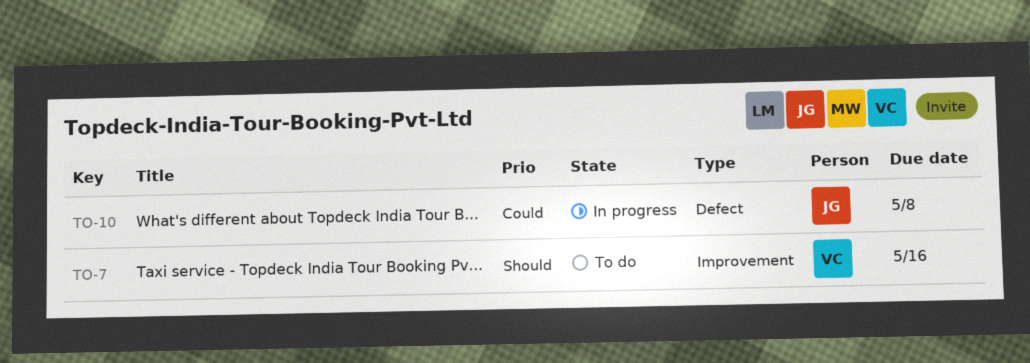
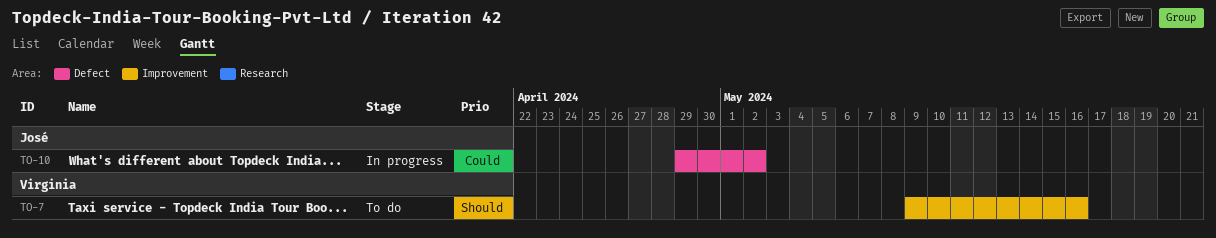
TO-10, due: May 8 -> May 2

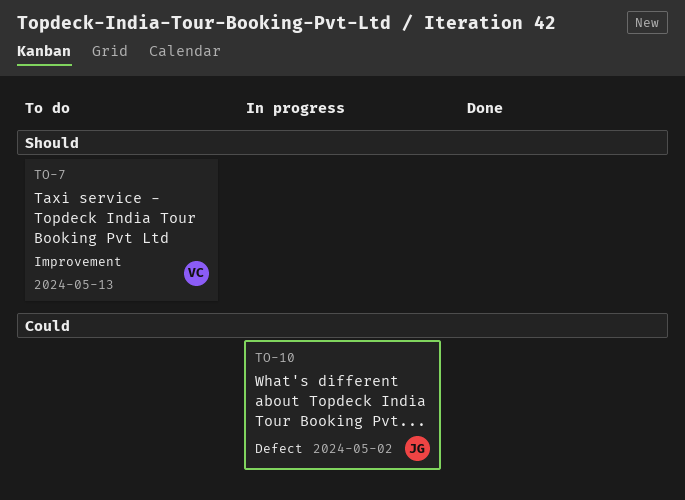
TO-7, due: May 16 -> May 13

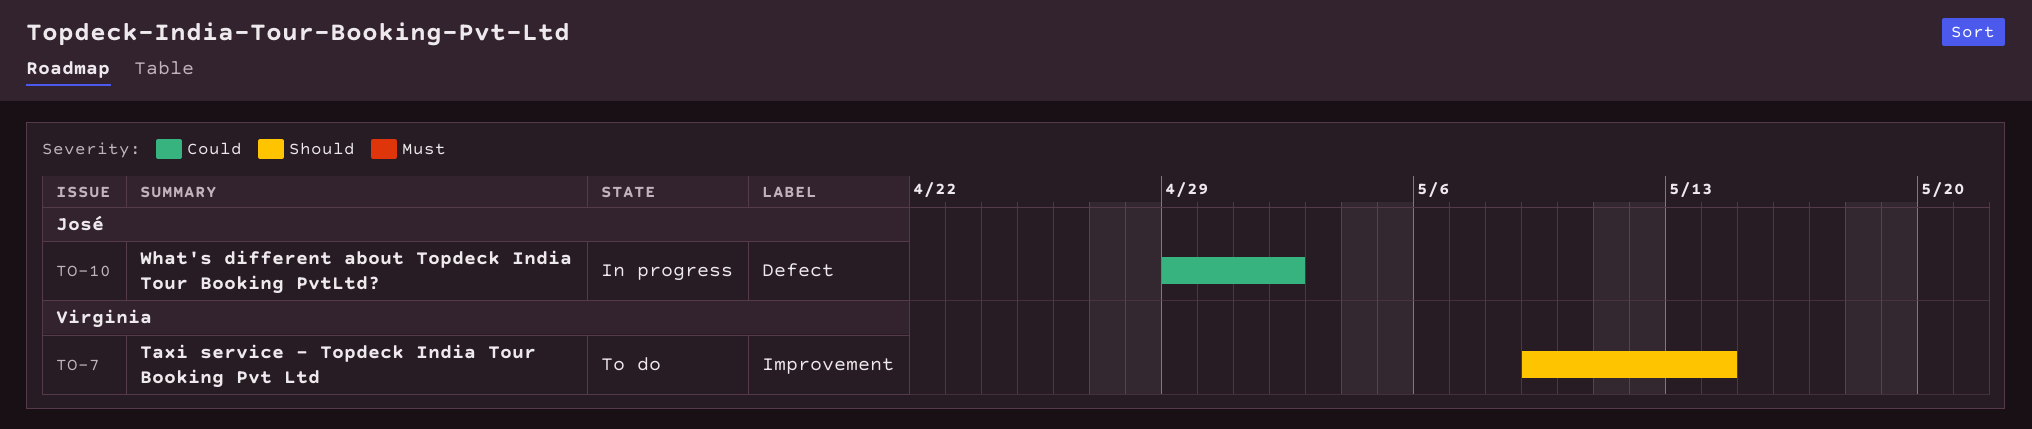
TO-7, due: May 13 -> May 14

